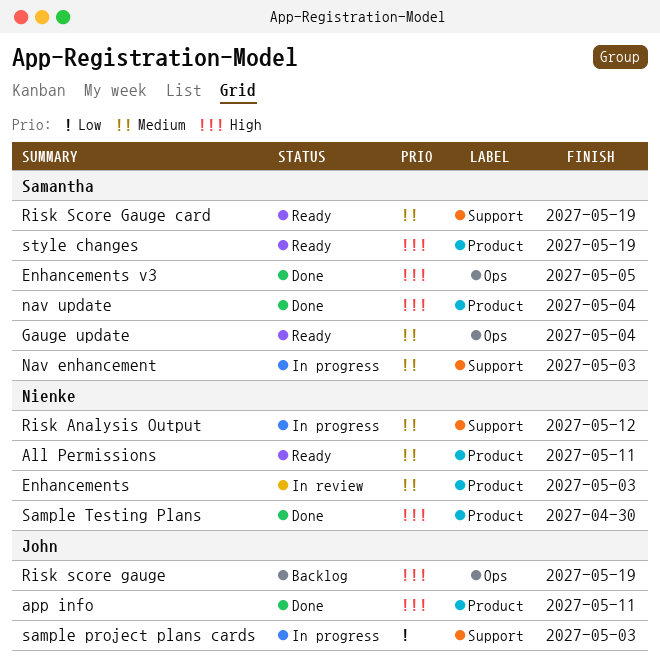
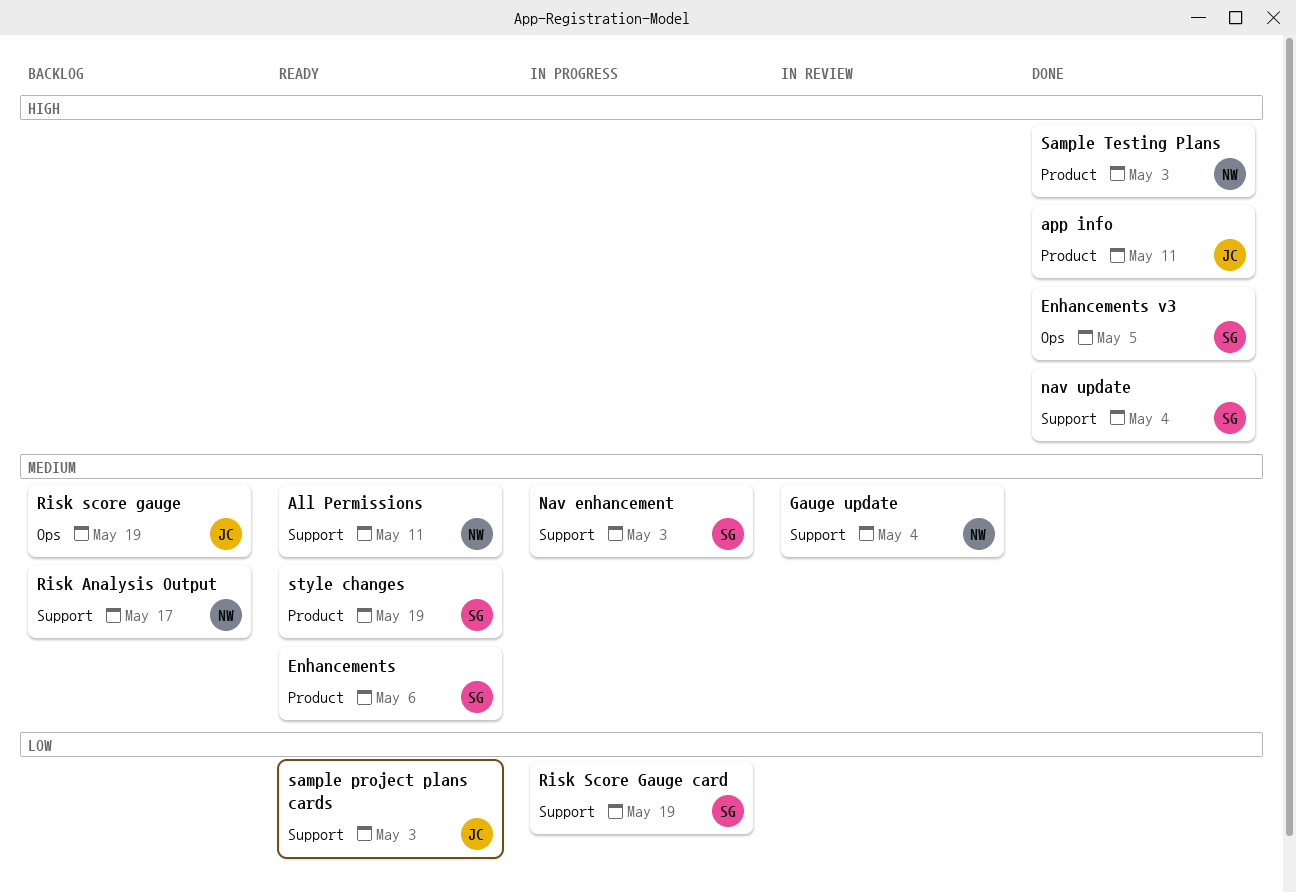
All Permissions, label: Product -> Support
Enhancements, status: In review -> Ready
Enhancements, owner: Nienke -> Samantha
Enhancements, due: May 3 -> May 6
Gauge update, status: Ready -> In review
Gauge update, owner: Samantha -> Nienke
Gauge update, label: Ops -> Support
nav update, label: Product -> Support
Risk Analysis Output, status: In progress -> Backlog
Risk Analysis Output, due: May 12 -> May 17
Risk score gauge, priority: High -> Medium
Risk Score Gauge card, status: Ready -> In progress
Risk Score Gauge card, priority: Medium -> Low
sample project plans cards, status: In progress -> Ready
Sample Testing Plans, due: Apr 30 -> May 3
style changes, priority: High -> Medium

